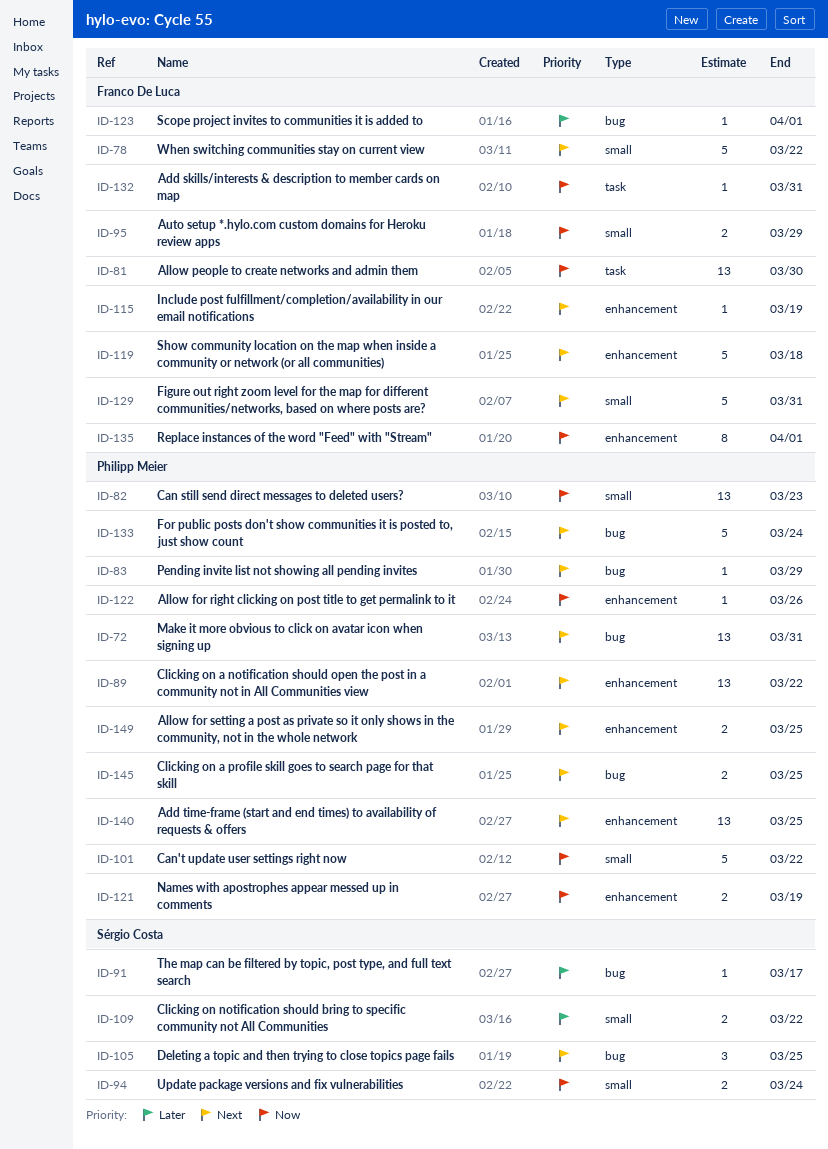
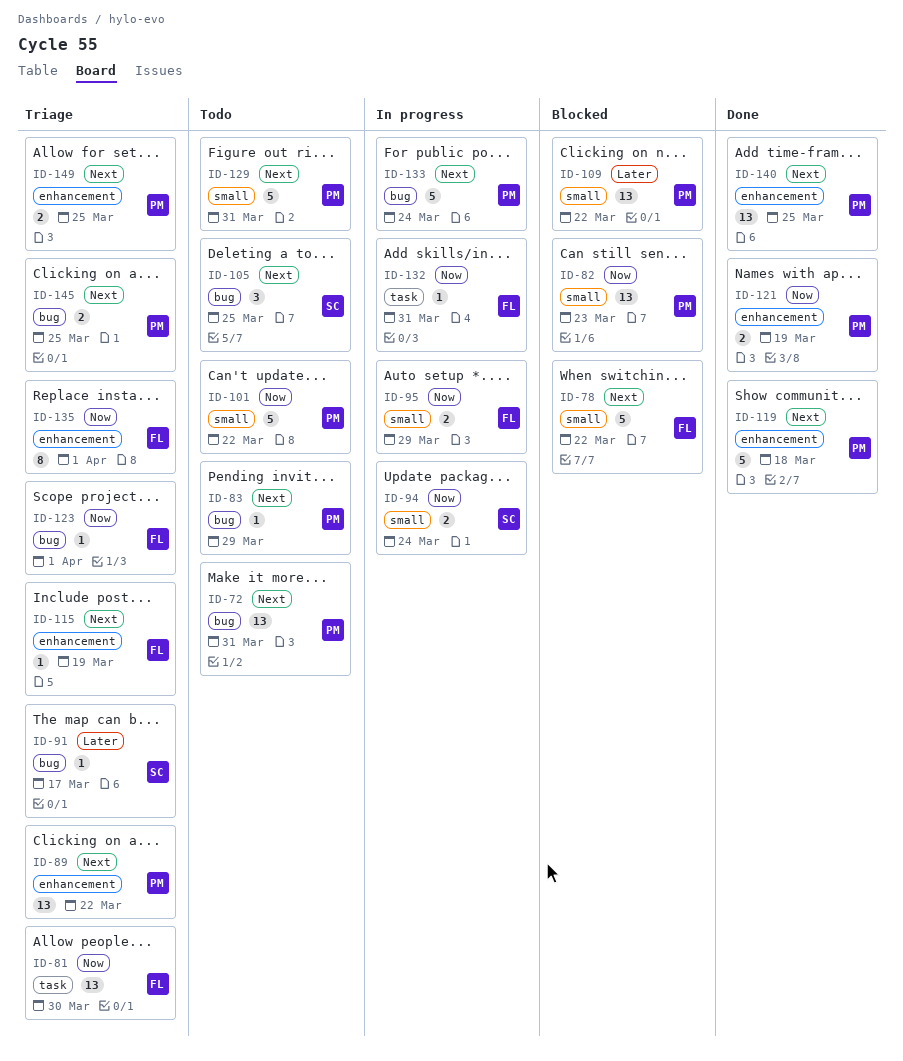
ID-109, owner: Sérgio Costa -> Philipp Meier
ID-109, estimate: 2 -> 13
ID-119, owner: Franco De Luca -> Philipp Meier
ID-122: present -> none
ID-123, priority: Later -> Now
ID-129, owner: Franco De Luca -> Philipp Meier

